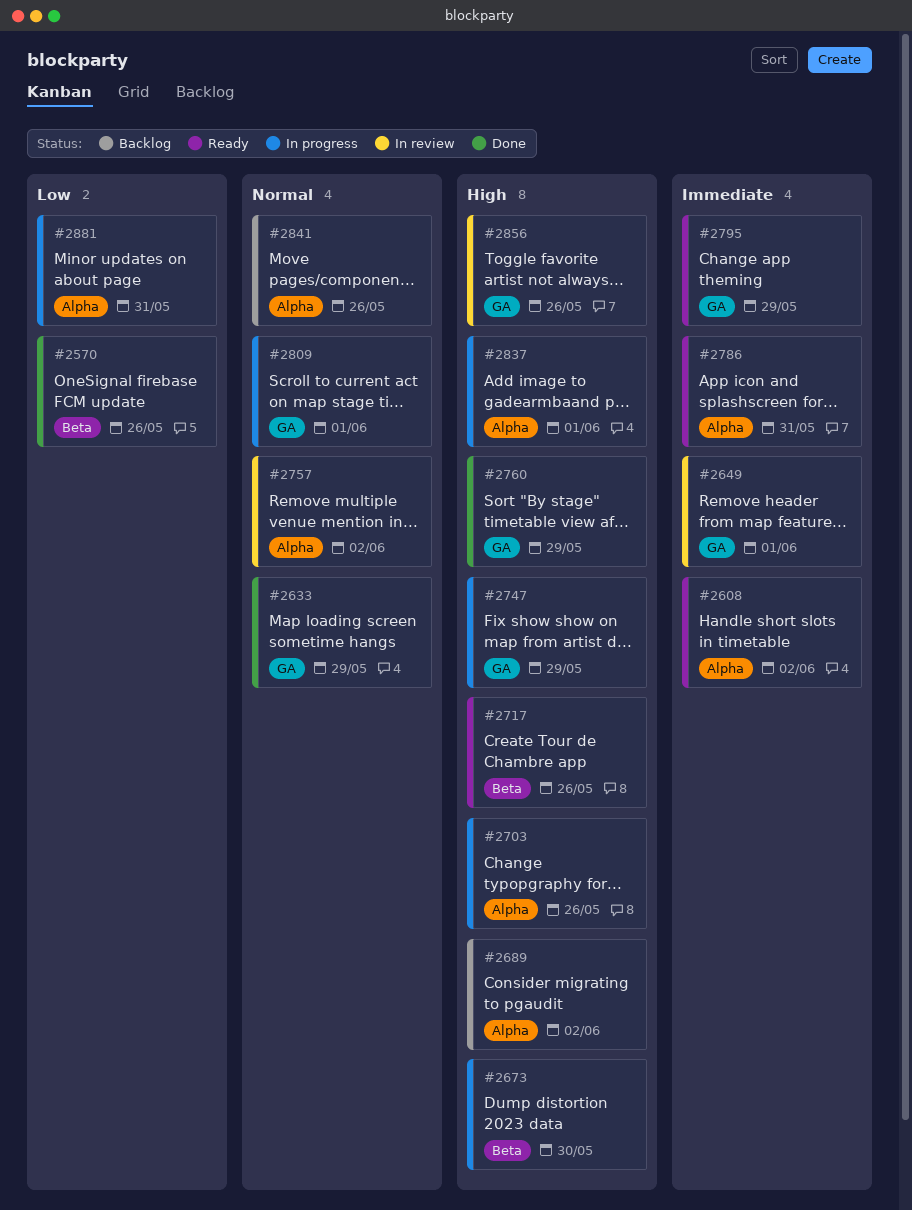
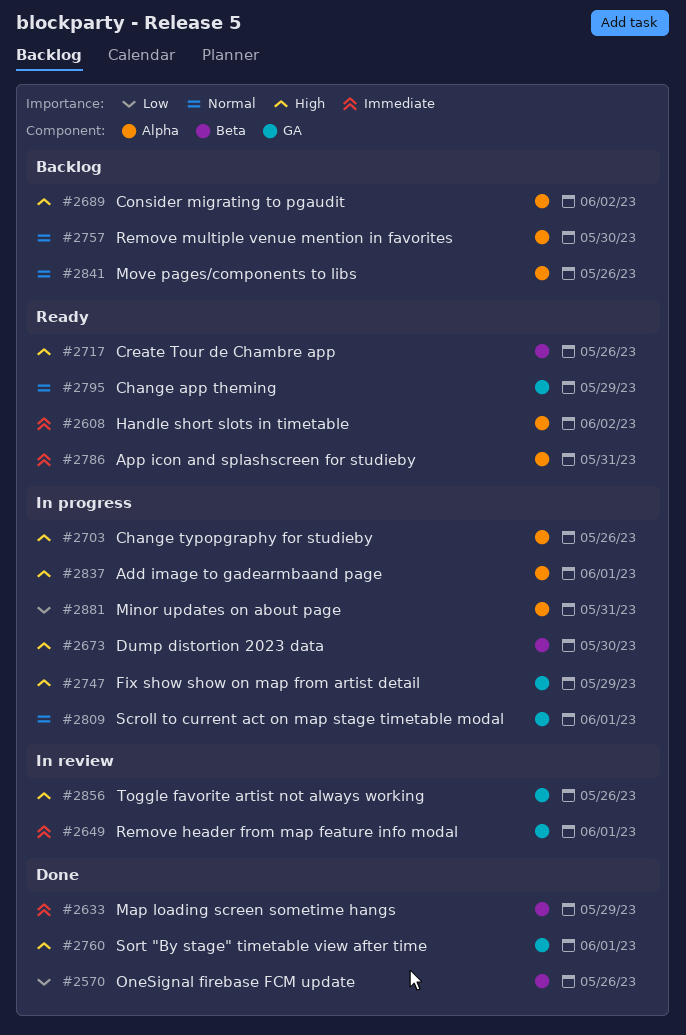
#2633, priority: Normal -> Immediate
#2633, label: GA -> Beta
#2757, status: In review -> Backlog
#2757, due: Jun 2 -> May 30
#2760, due: May 29 -> Jun 1
#2795, priority: Immediate -> Normal

